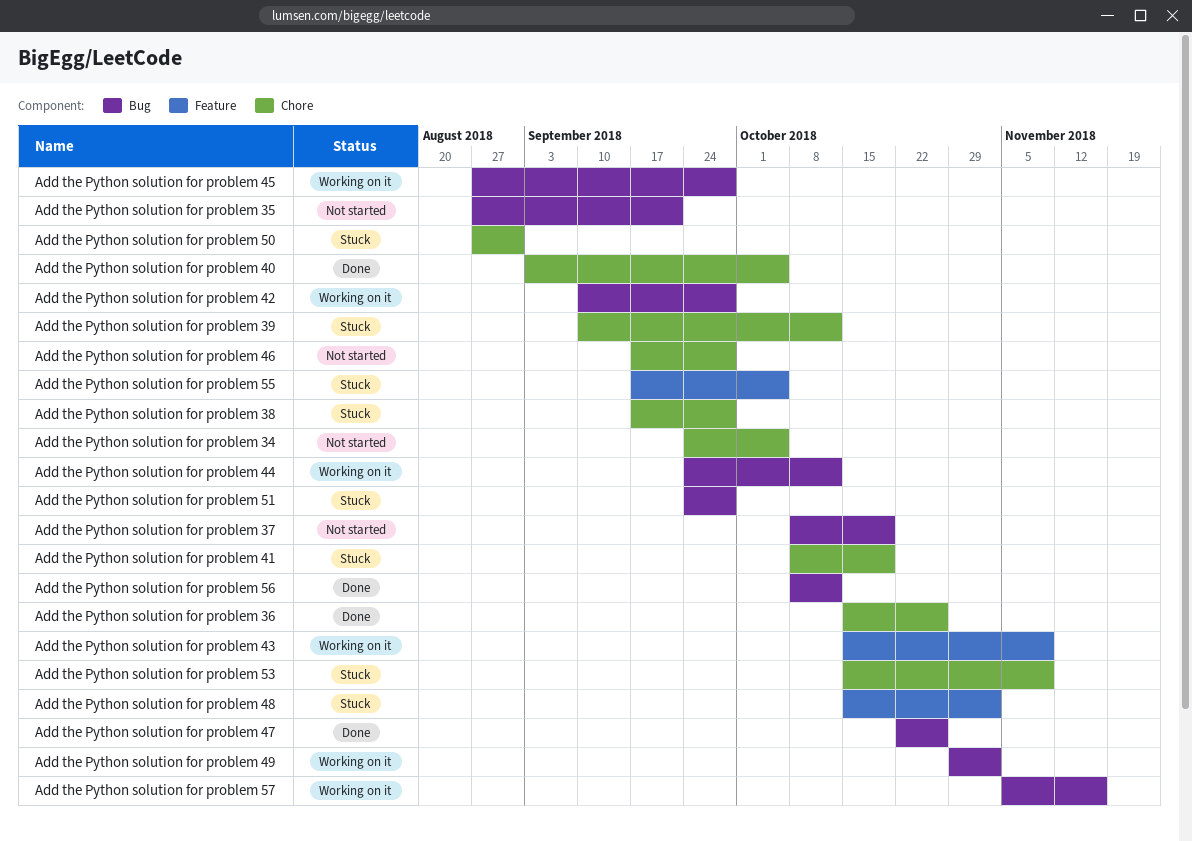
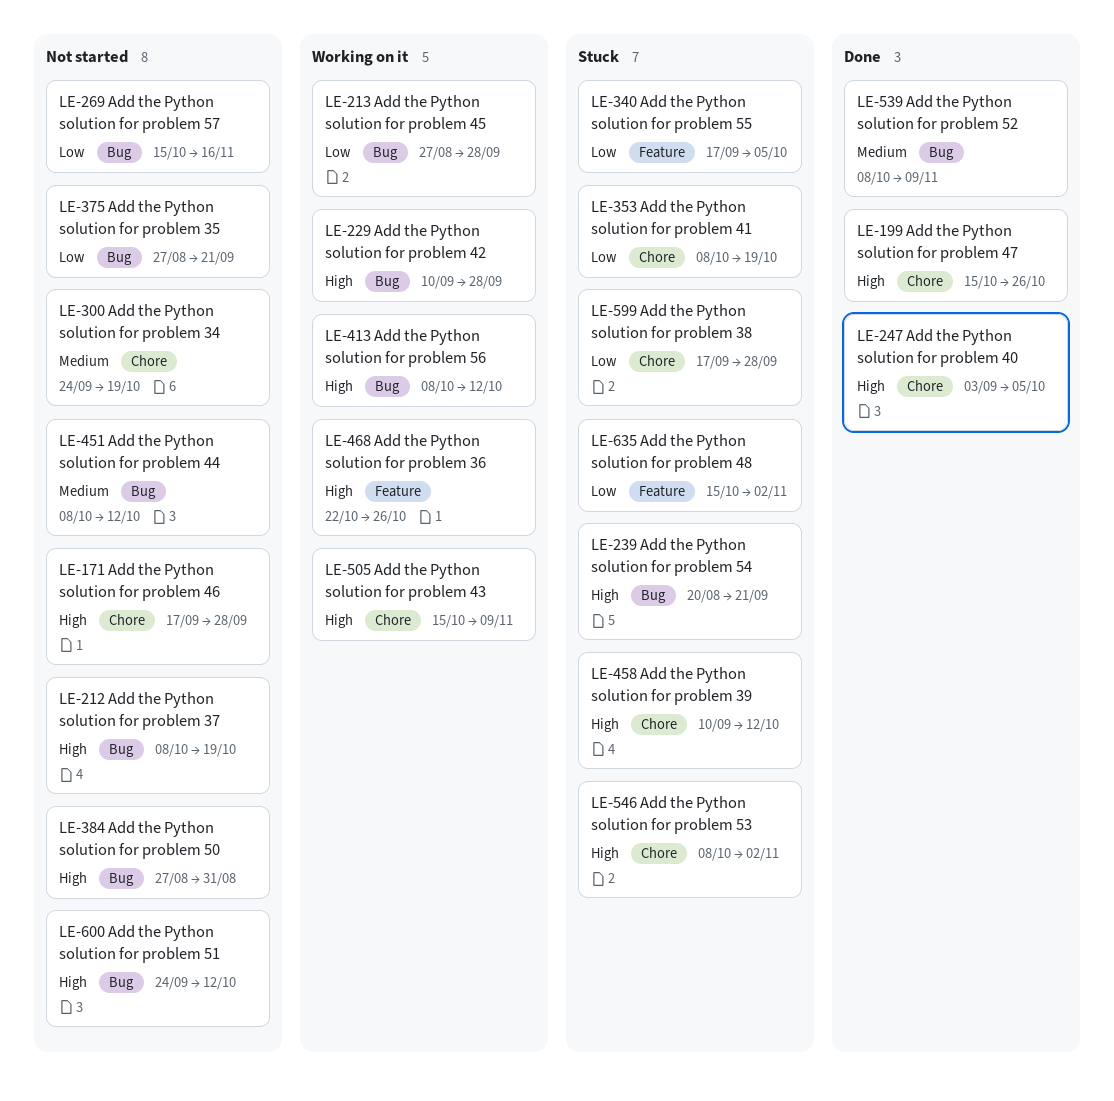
Add the Python solution for problem 34, due: Oct 5 -> Oct 19
Add the Python solution for problem 36, status: Done -> Working on it
Add the Python solution for problem 36, label: Chore -> Feature
Add the Python solution for problem 36, start: Oct 15 -> Oct 22
Add the Python solution for problem 43, label: Feature -> Chore
Add the Python solution for problem 44, status: Working on it -> Not started
Add the Python solution for problem 44, start: Sep 24 -> Oct 8
Add the Python solution for problem 47, label: Bug -> Chore
Add the Python solution for problem 47, start: Oct 22 -> Oct 15
Add the Python solution for problem 49: present -> none
Add the Python solution for problem 50, status: Stuck -> Not started
Add the Python solution for problem 50, label: Chore -> Bug
Add the Python solution for problem 51, status: Stuck -> Not started
Add the Python solution for problem 51, due: Sep 28 -> Oct 12
Add the Python solution for problem 52: none -> present
Add the Python solution for problem 53, start: Oct 15 -> Oct 8
Add the Python solution for problem 53, due: Nov 9 -> Nov 2
Add the Python solution for problem 54: none -> present
Add the Python solution for problem 56, status: Done -> Working on it
Add the Python solution for problem 57, status: Working on it -> Not started
Add the Python solution for problem 57, start: Nov 5 -> Oct 15

